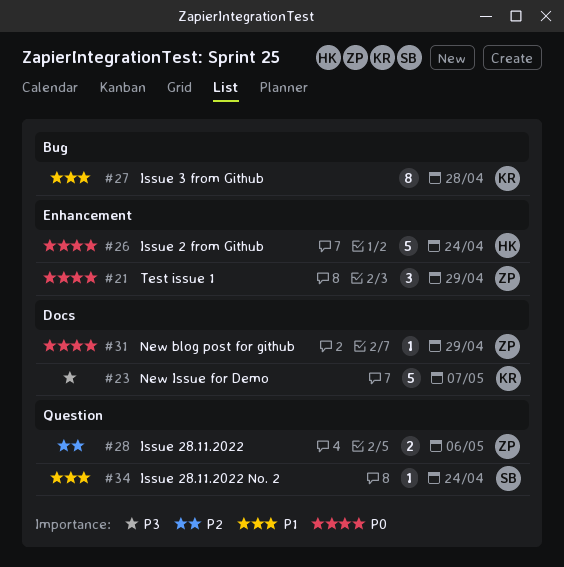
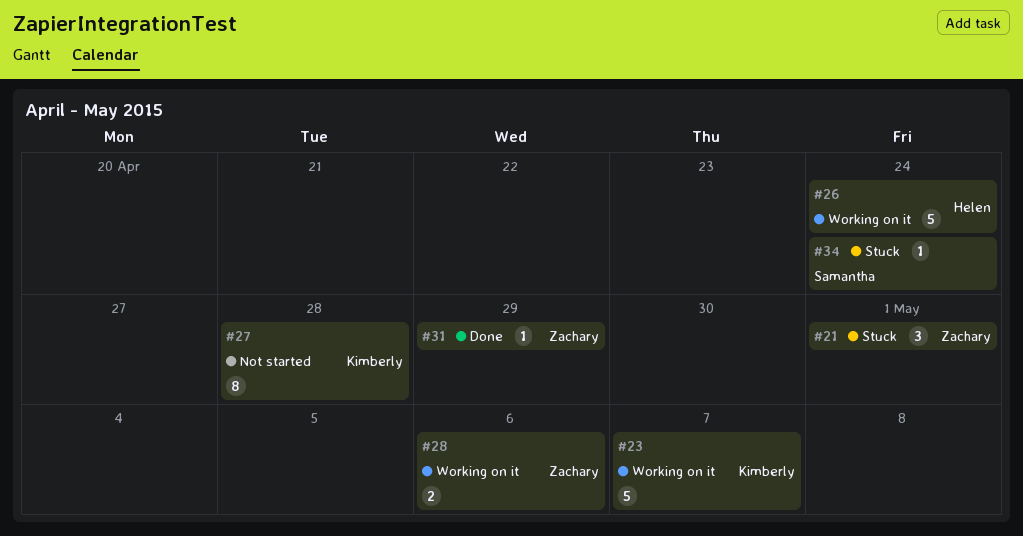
#21, due: Apr 29 -> May 1

